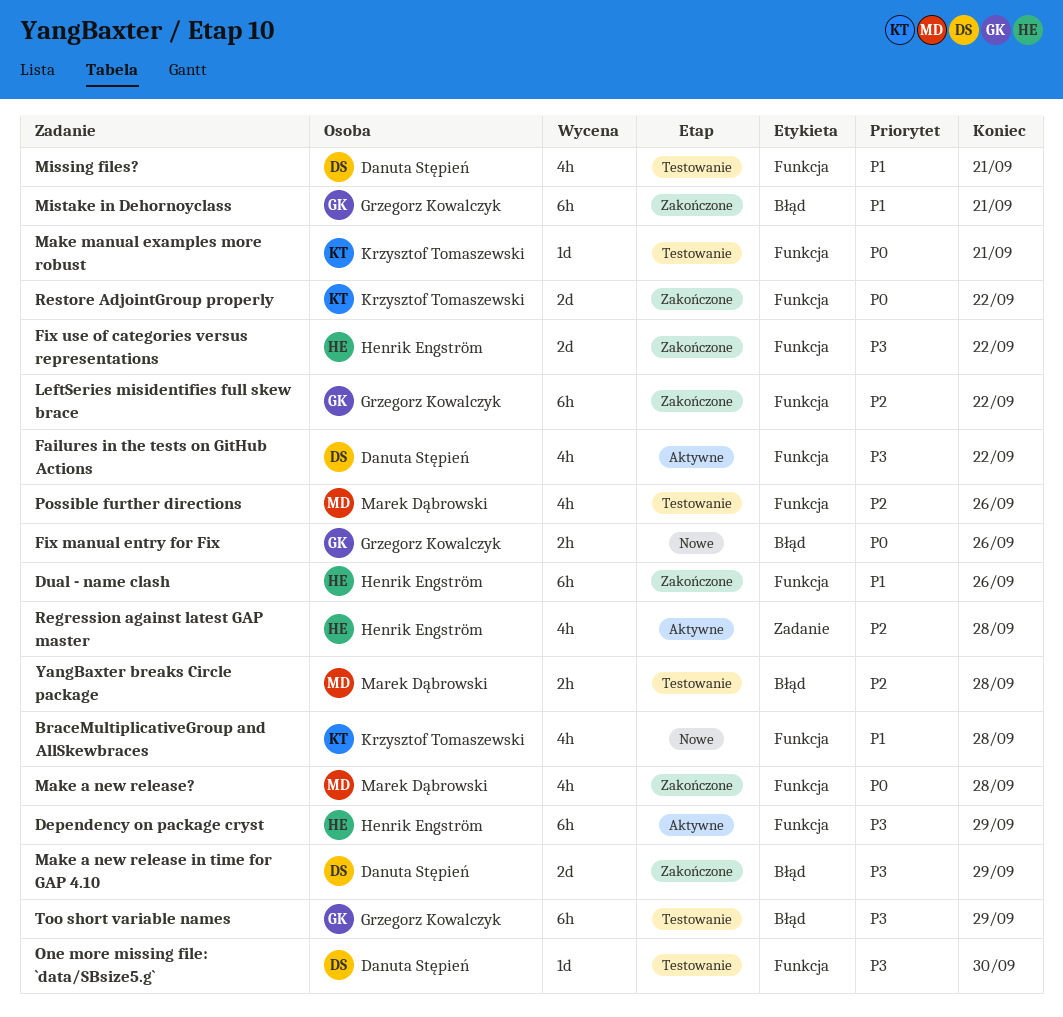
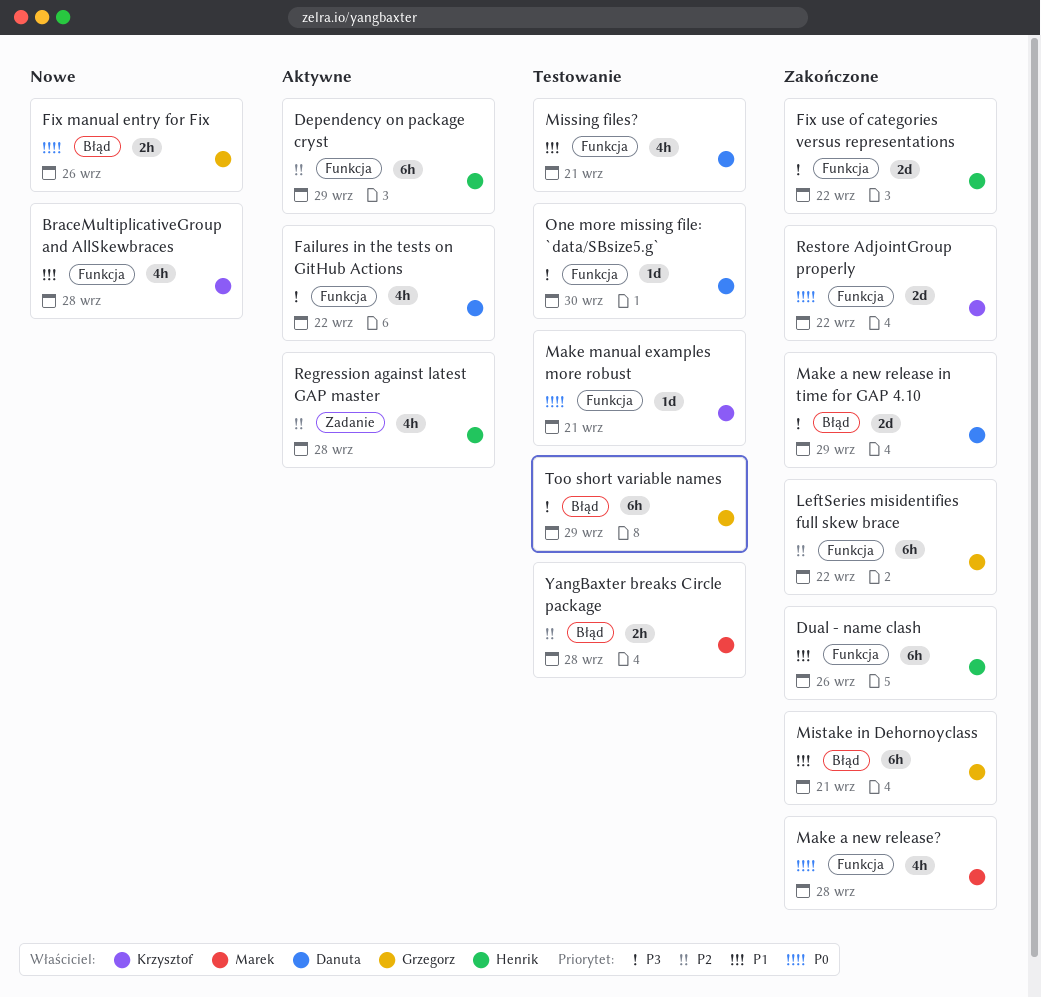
Dependency on package cryst, priority: P3 -> P2
Possible further directions: present -> none

